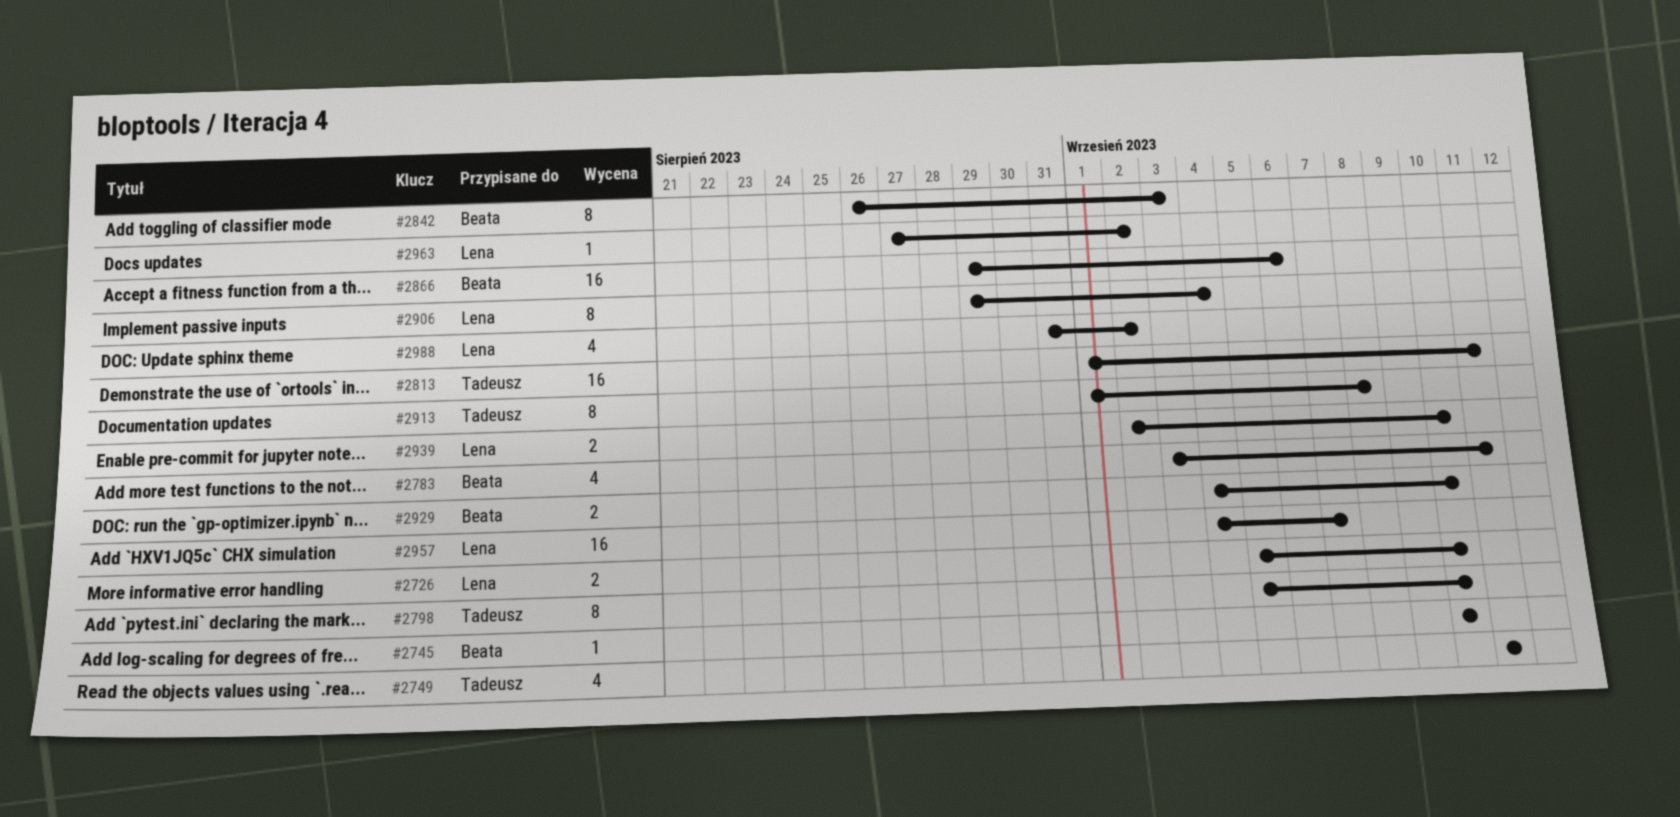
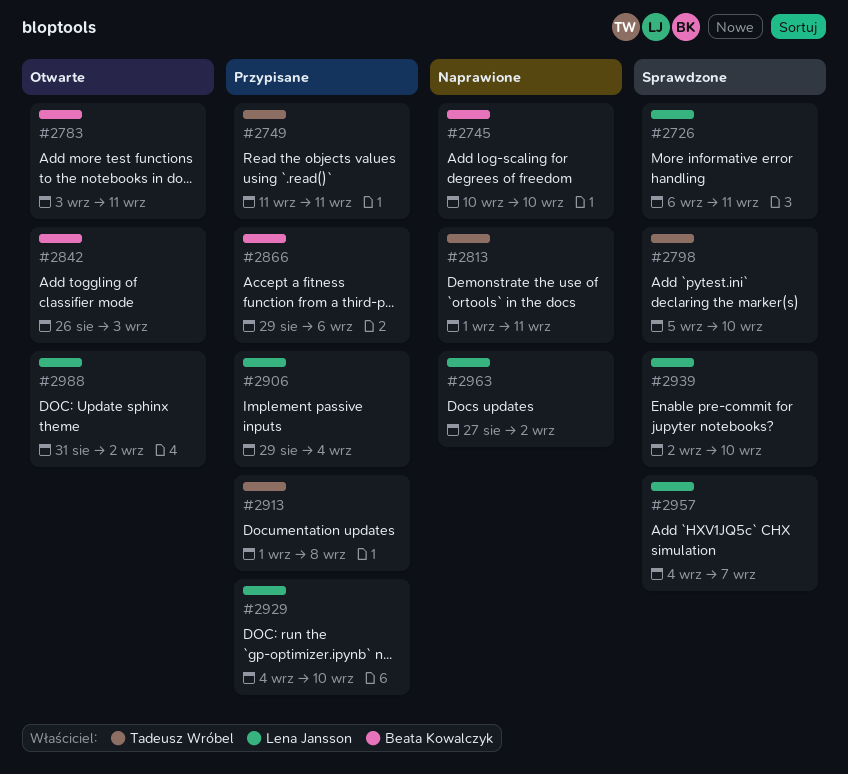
#2726, start: Sep 5 -> Sep 6
#2726, due: Sep 10 -> Sep 11
#2929, owner: Beata Kowalczyk -> Lena Jansson

